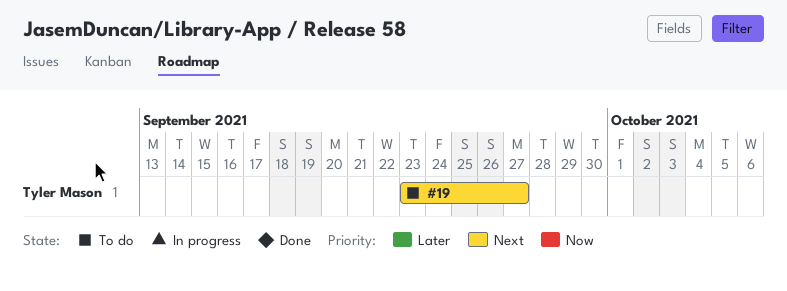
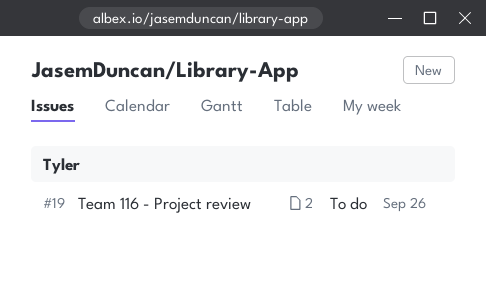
#19, due: Sep 27 -> Sep 26

